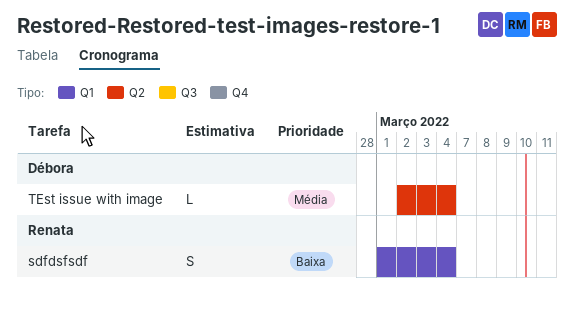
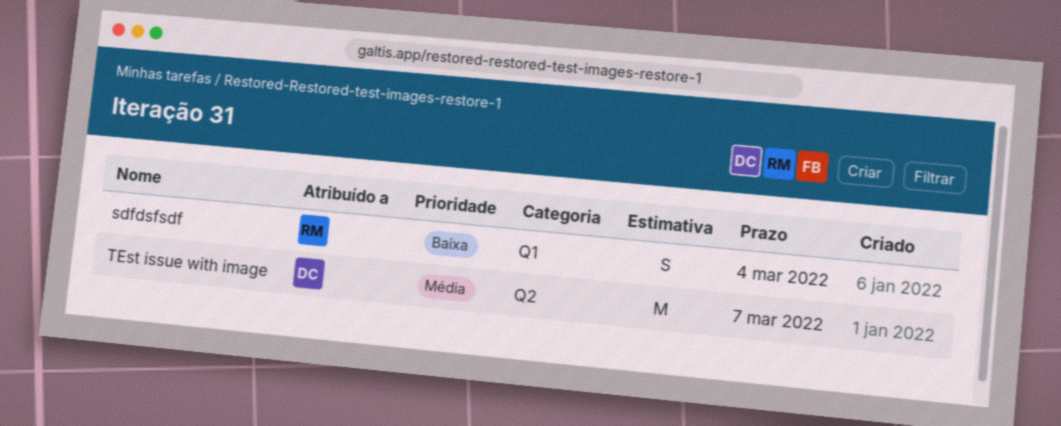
TEst issue with image, estimate: L -> M
TEst issue with image, due: Mar 4 -> Mar 7

